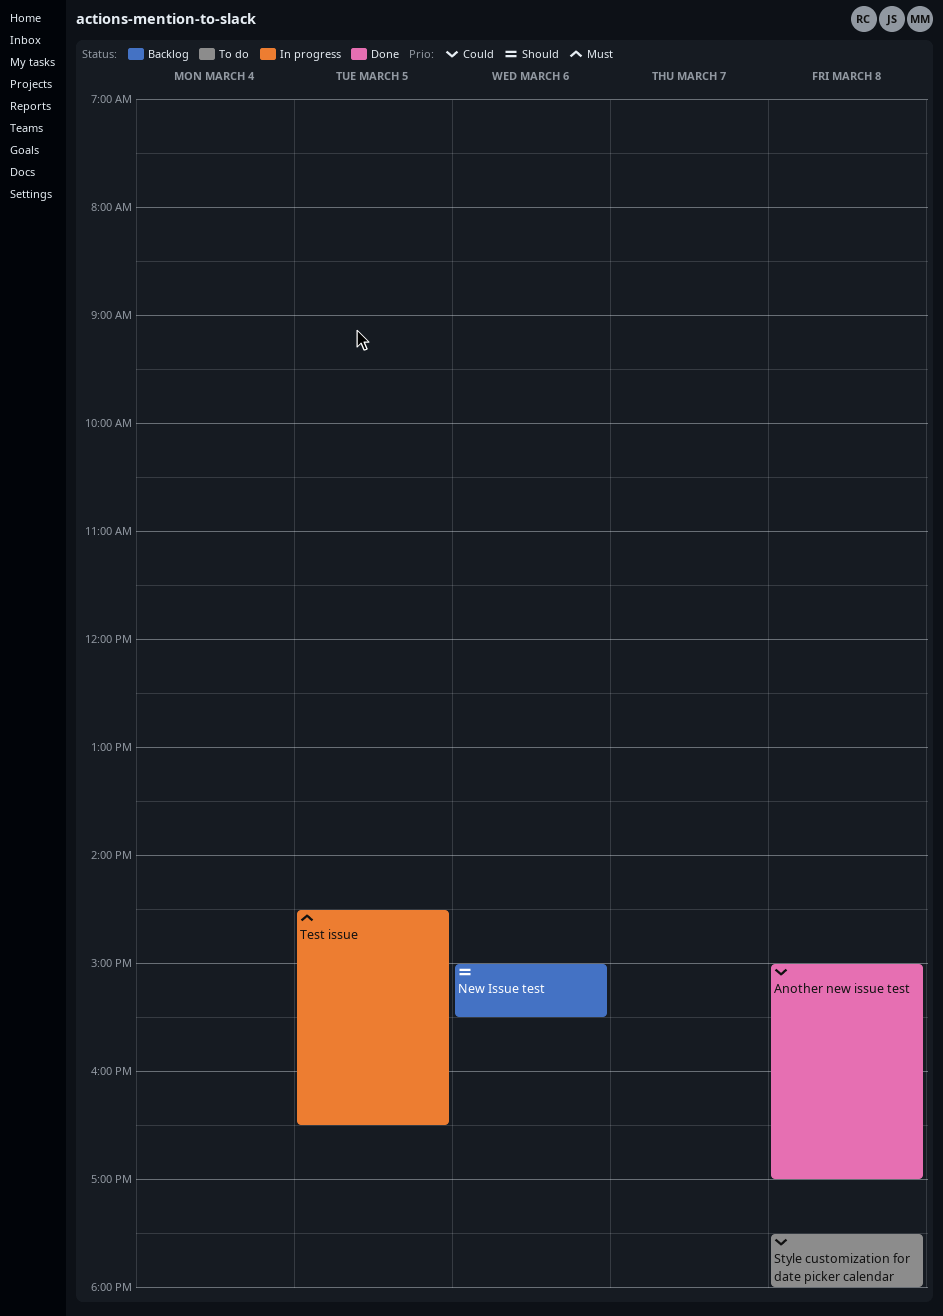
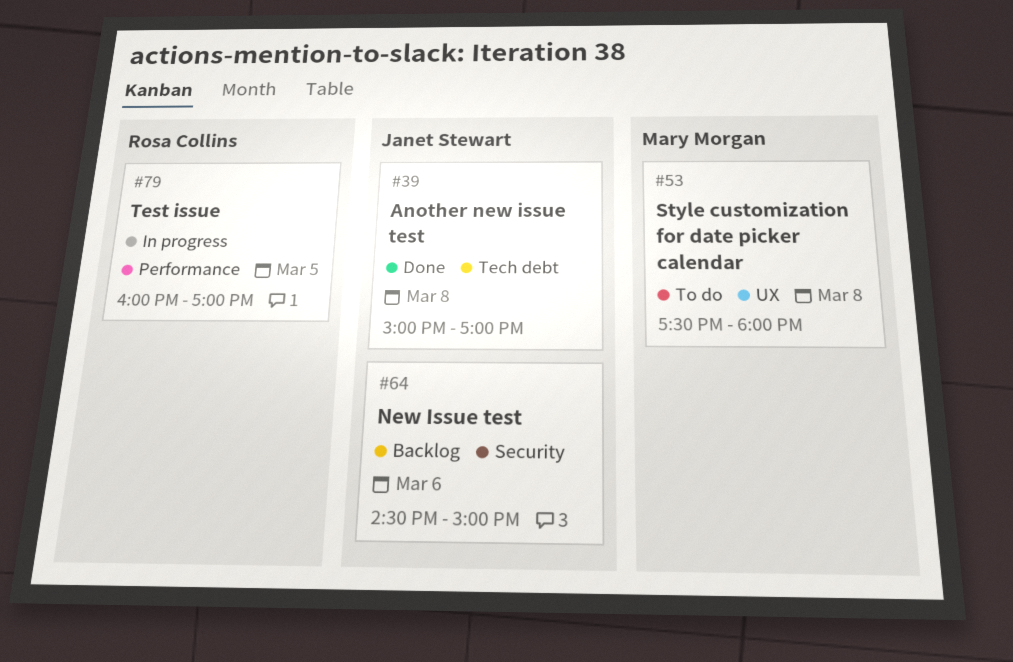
New Issue test, begins: 15:00 -> 14:30
New Issue test, ends: 15:30 -> 15:00
Test issue, begins: 14:30 -> 16:00
Test issue, ends: 16:30 -> 17:00

